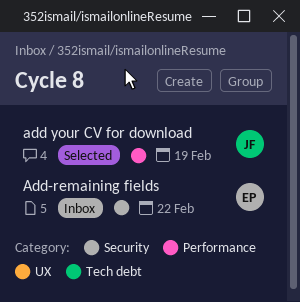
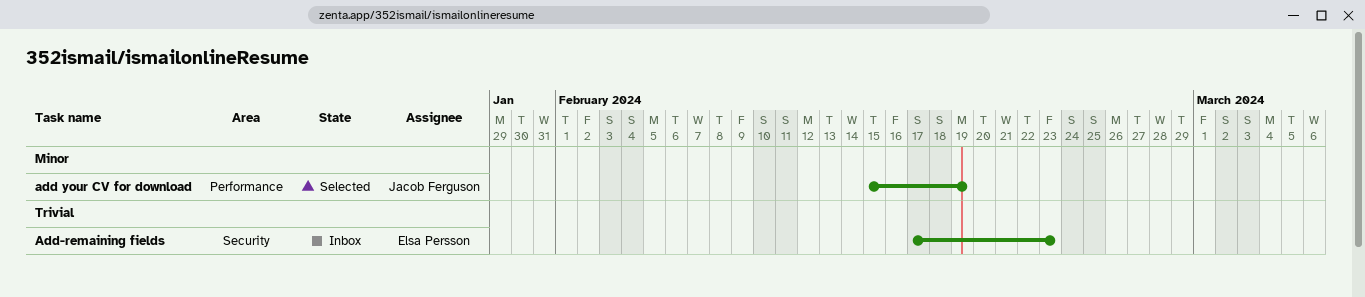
Add-remaining fields, due: Feb 22 -> Feb 23

